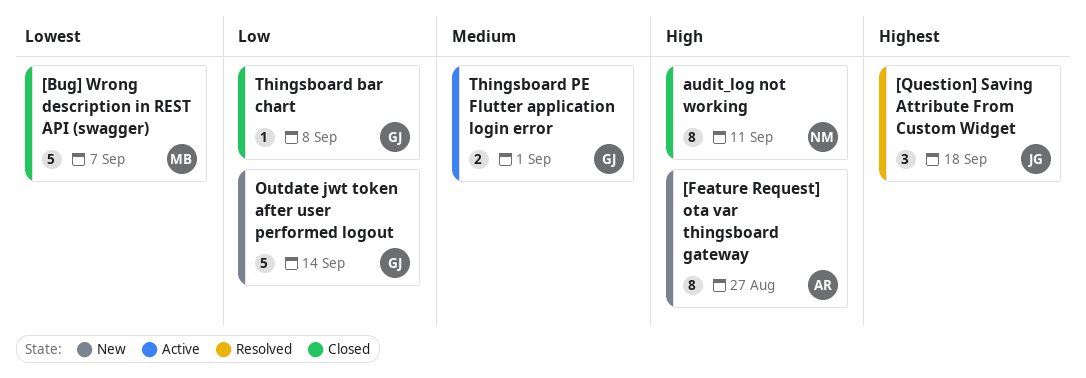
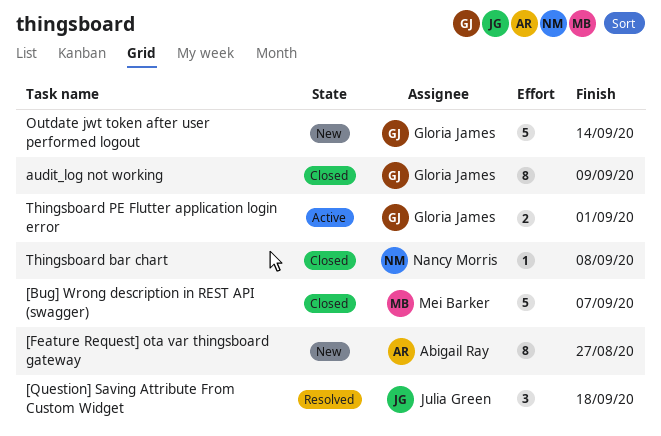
audit_log not working, owner: Nancy Morris -> Gloria James
audit_log not working, due: Sep 11 -> Sep 9
Thingsboard bar chart, owner: Gloria James -> Nancy Morris

